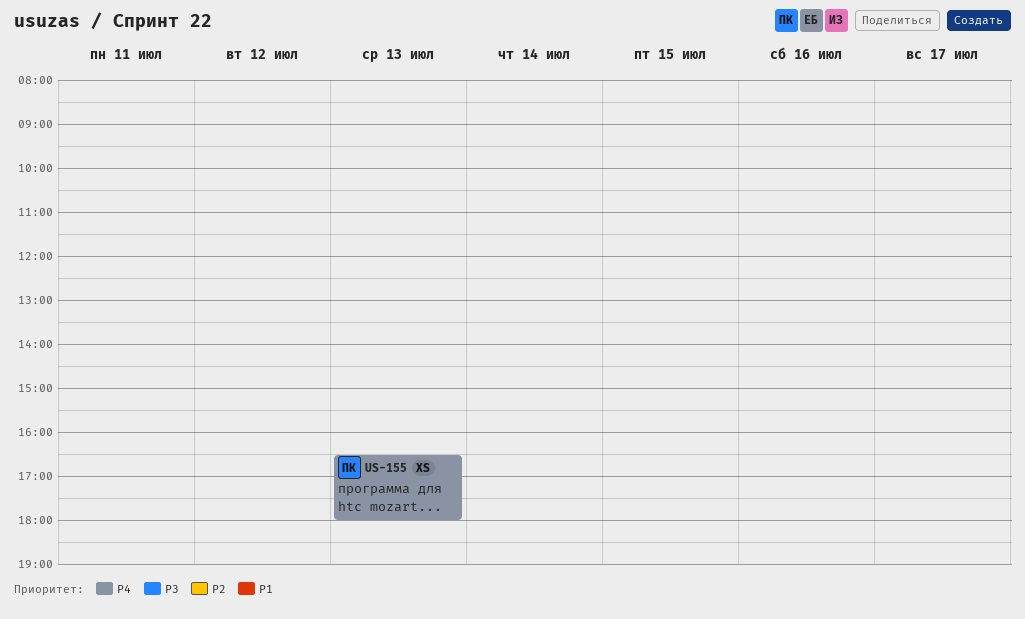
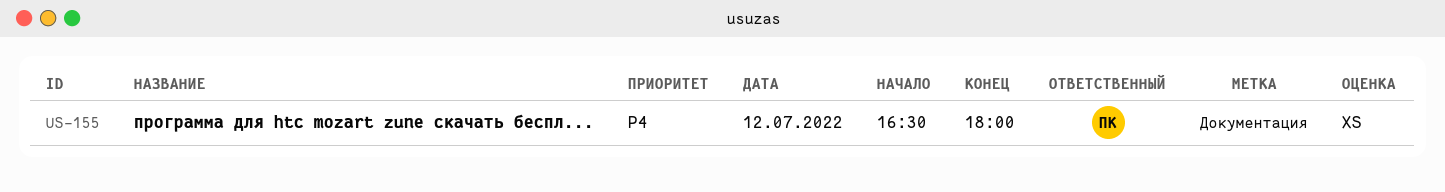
US-155, day: Jul 13 -> Jul 12

